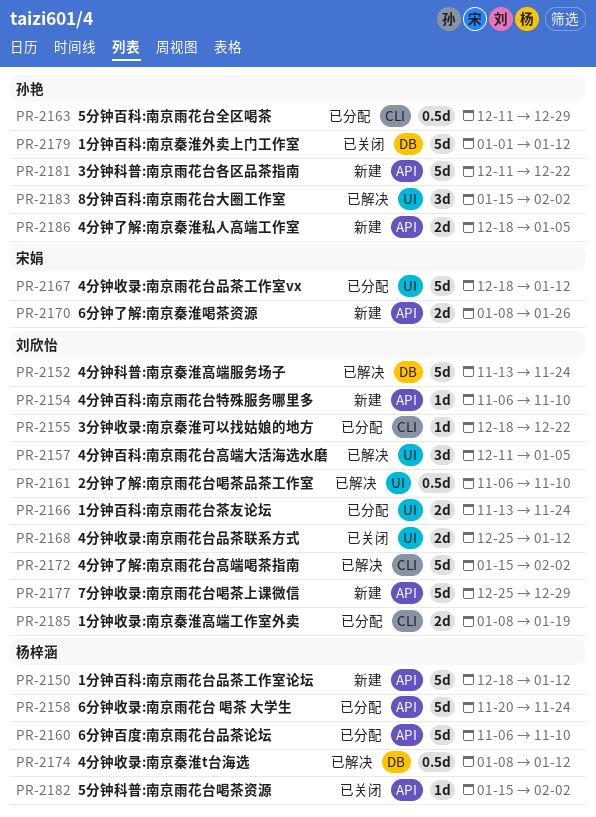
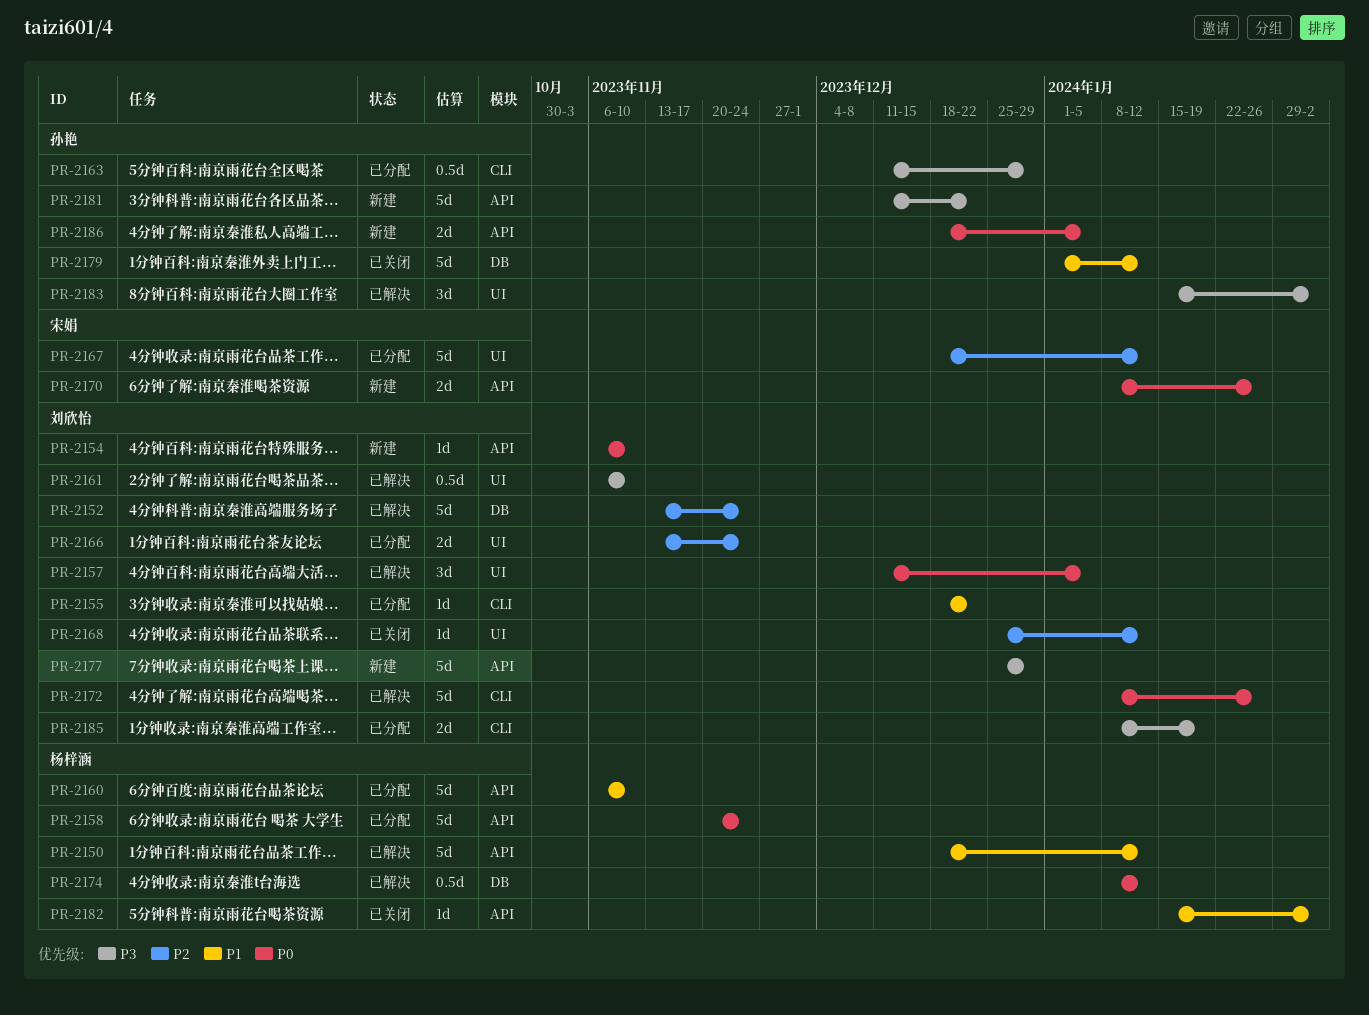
PR-2150, status: 新建 -> 已解决
PR-2168, estimate: 2d -> 1d
PR-2172, start: Jan 15 -> Jan 8
PR-2172, due: Feb 2 -> Jan 26

